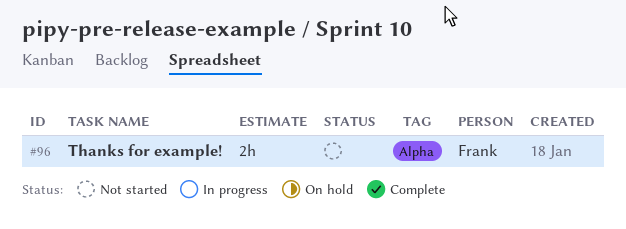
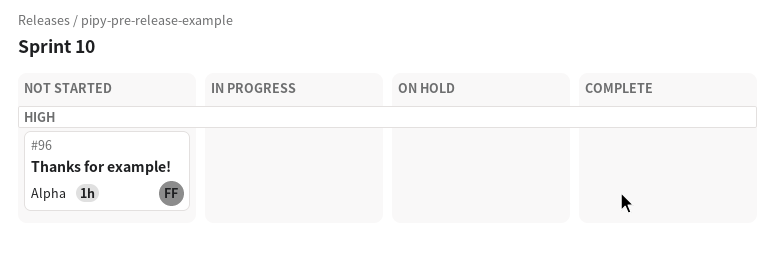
#96, estimate: 2h -> 1h

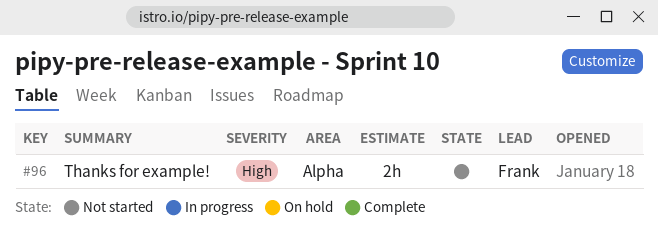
#96, estimate: 1h -> 2h

